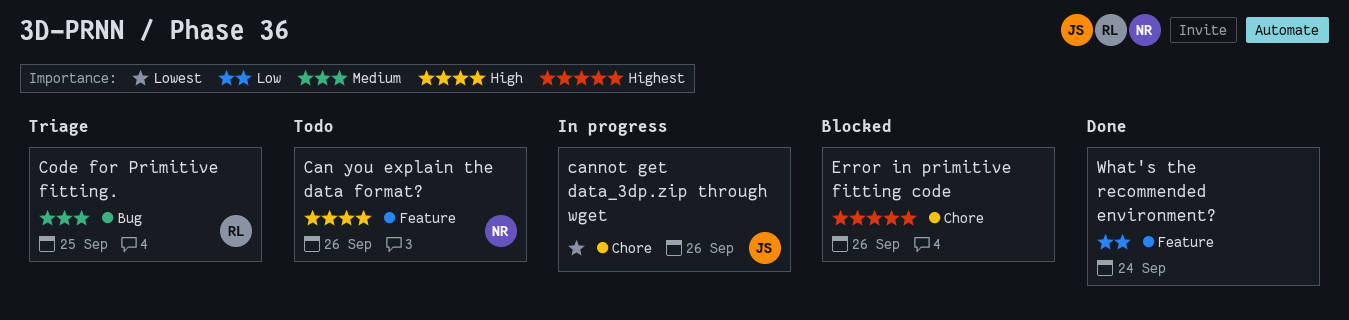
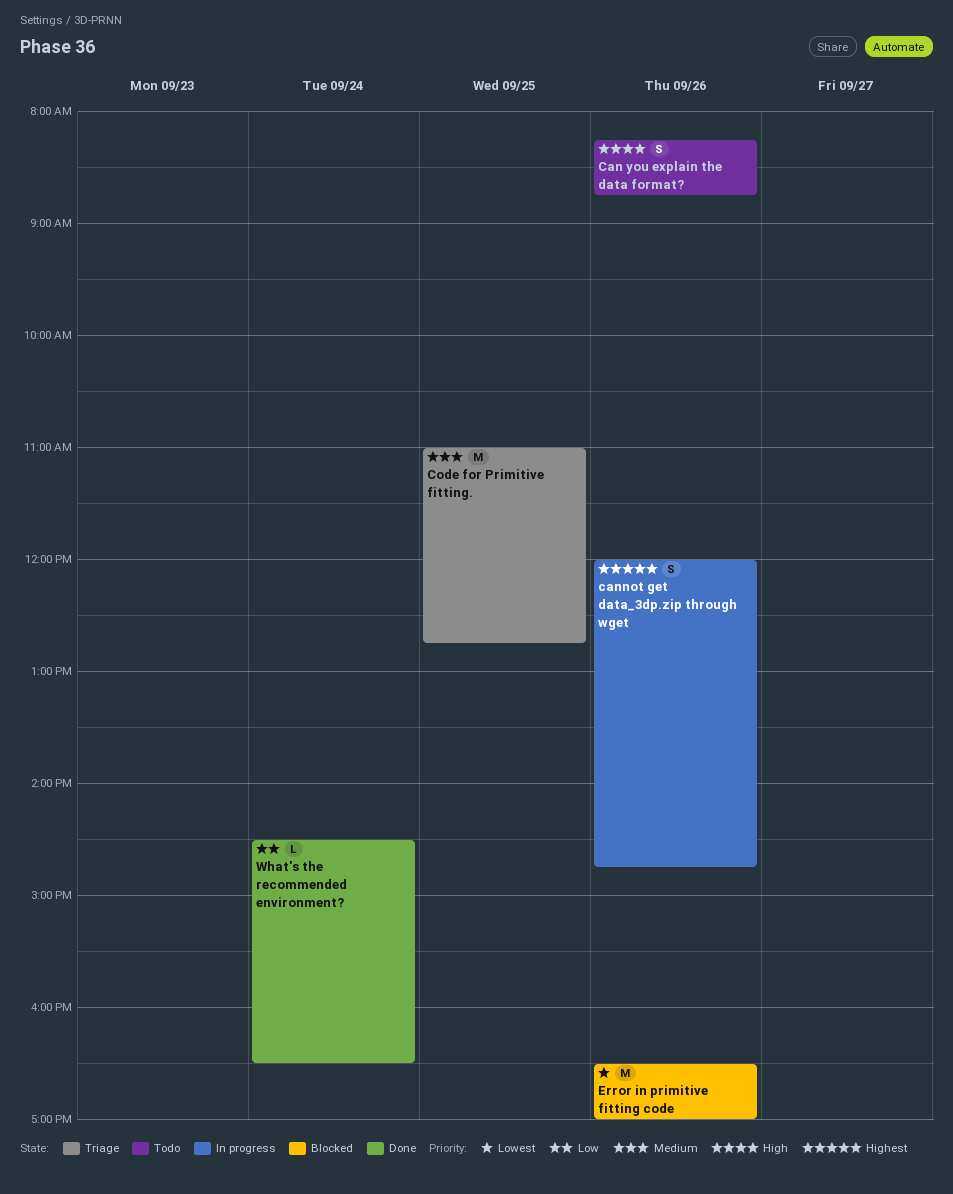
cannot get data_3dp.zip through wget, priority: Lowest -> Highest
Error in primitive fitting code, priority: Highest -> Lowest

